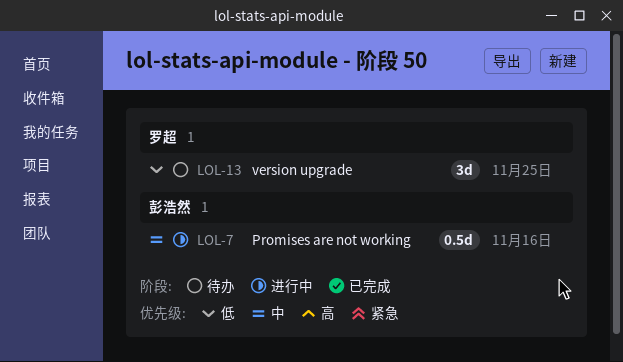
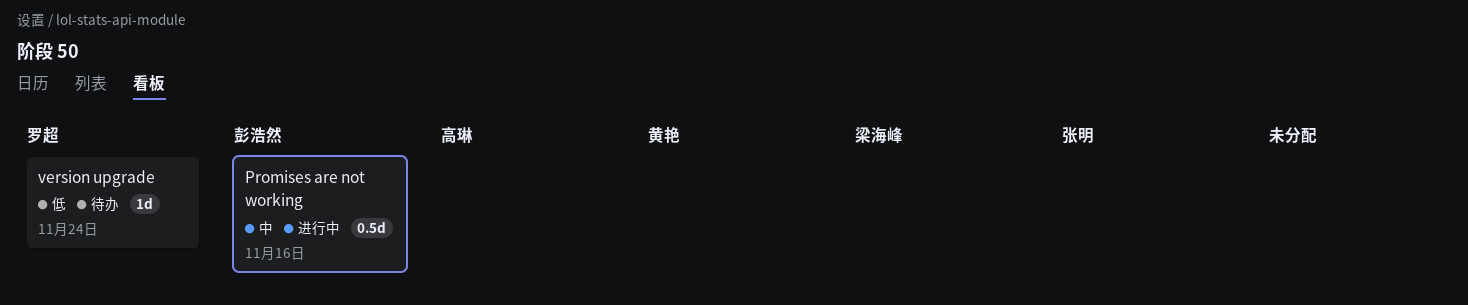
version upgrade, estimate: 3d -> 1d
version upgrade, due: Nov 25 -> Nov 24

